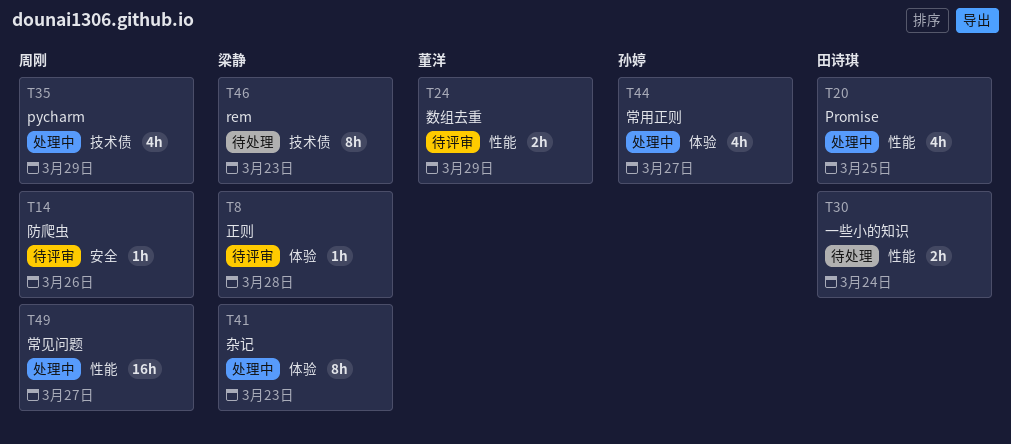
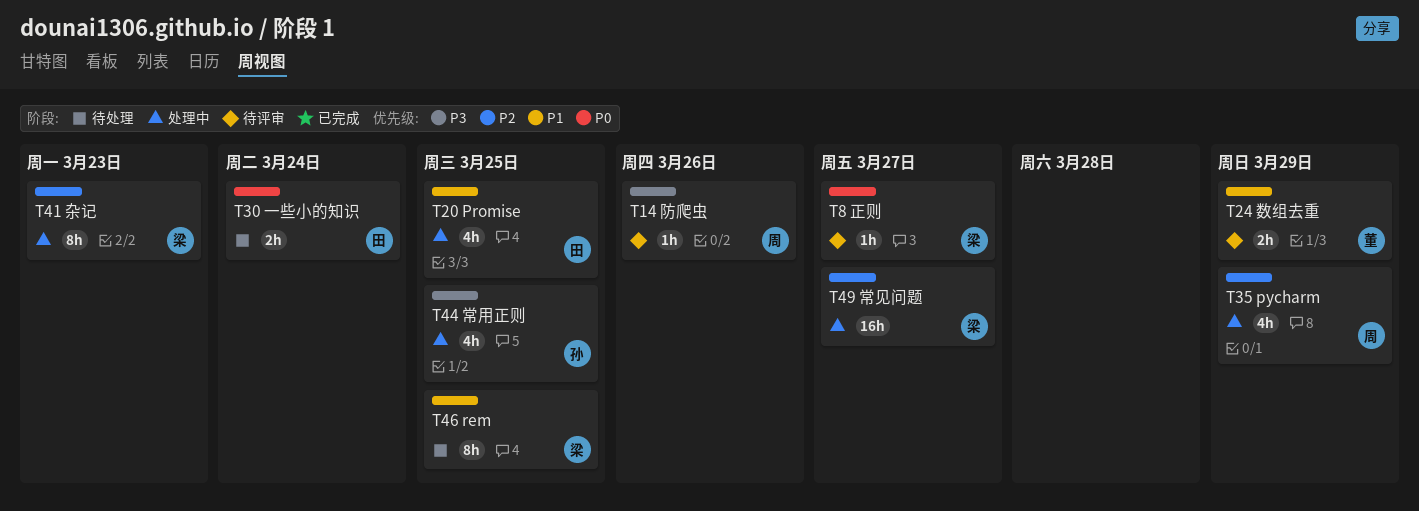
T8, due: Mar 28 -> Mar 27
T44, due: Mar 27 -> Mar 25
T46, due: Mar 23 -> Mar 25
T49, owner: 周刚 -> 梁静

